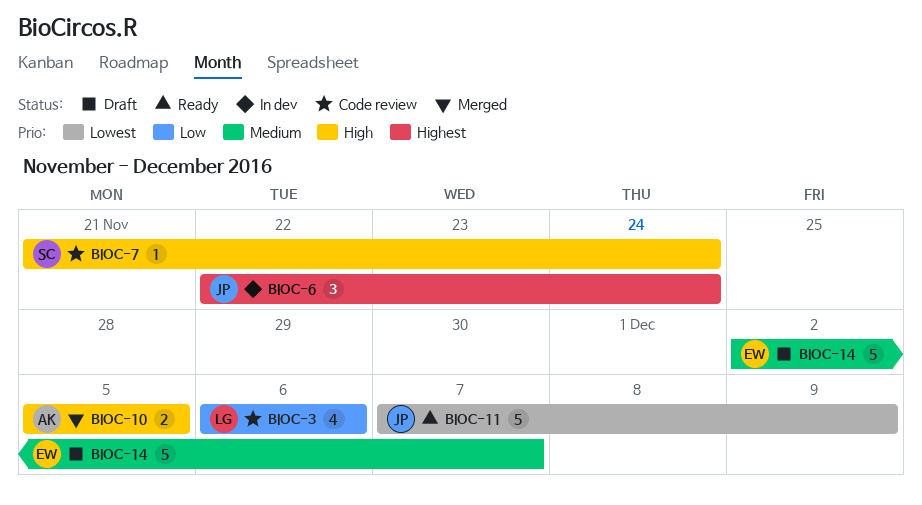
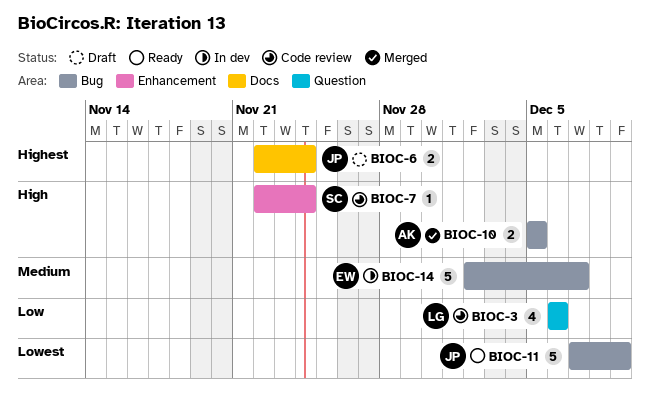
BIOC-6, status: In dev -> Draft
BIOC-6, estimate: 3 -> 2
BIOC-7, start: Nov 21 -> Nov 22
BIOC-14, status: Draft -> In dev

